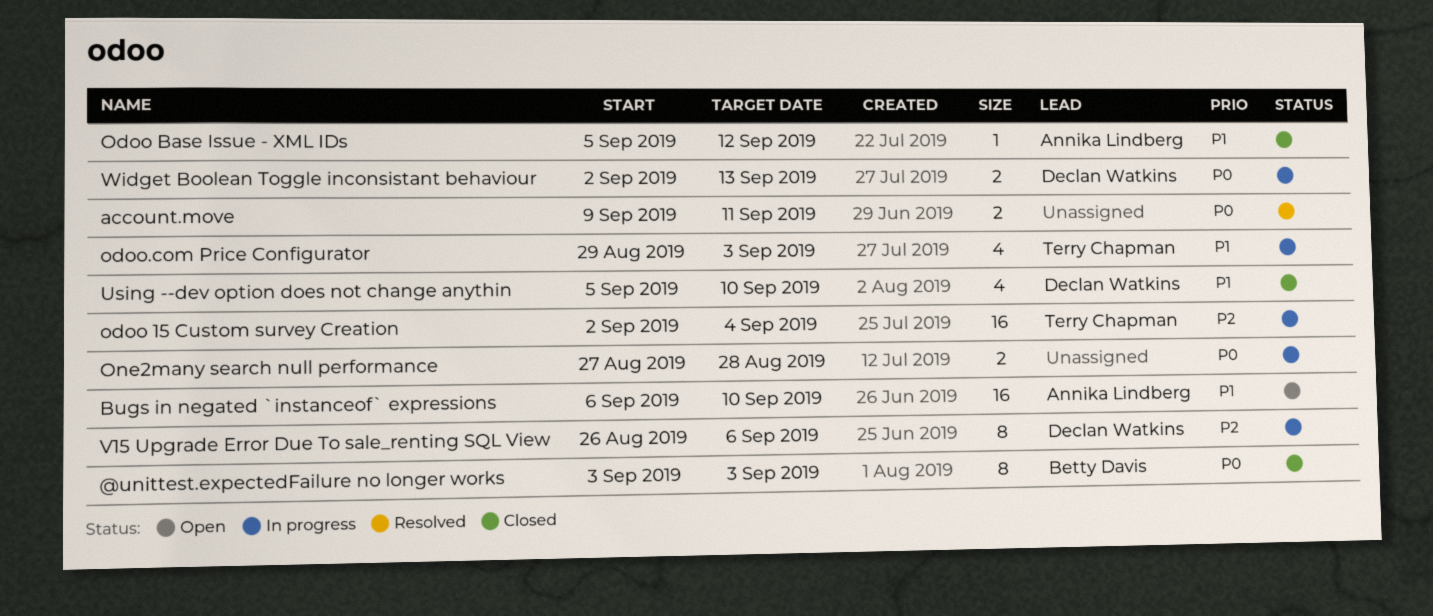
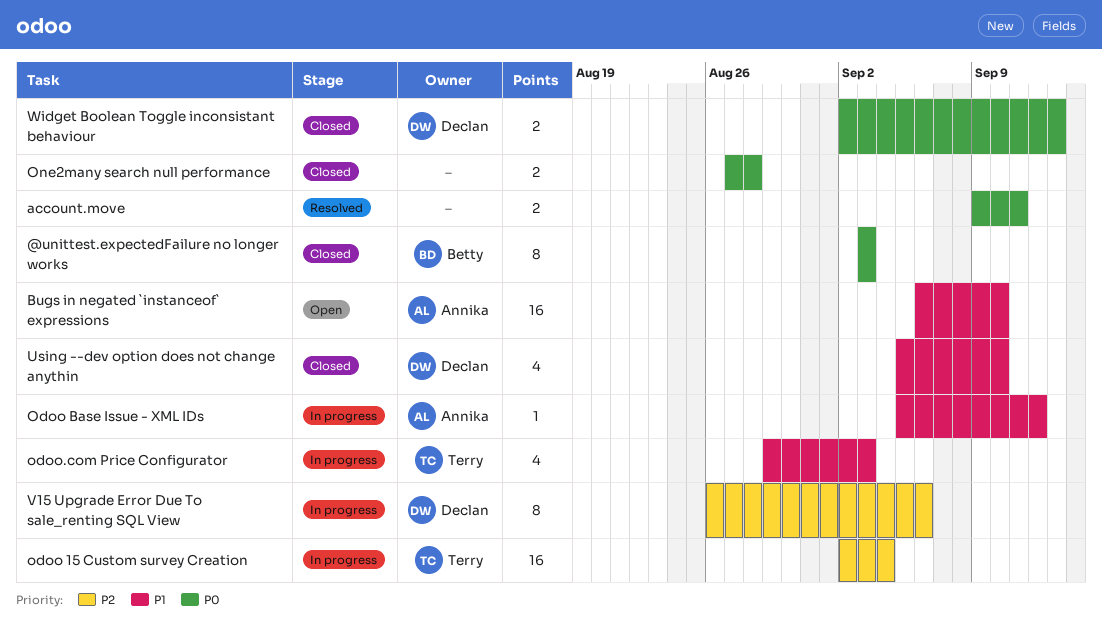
Odoo Base Issue - XML IDs, status: Closed -> In progress
One2many search null performance, status: In progress -> Closed
Widget Boolean Toggle inconsistant behaviour, status: In progress -> Closed

